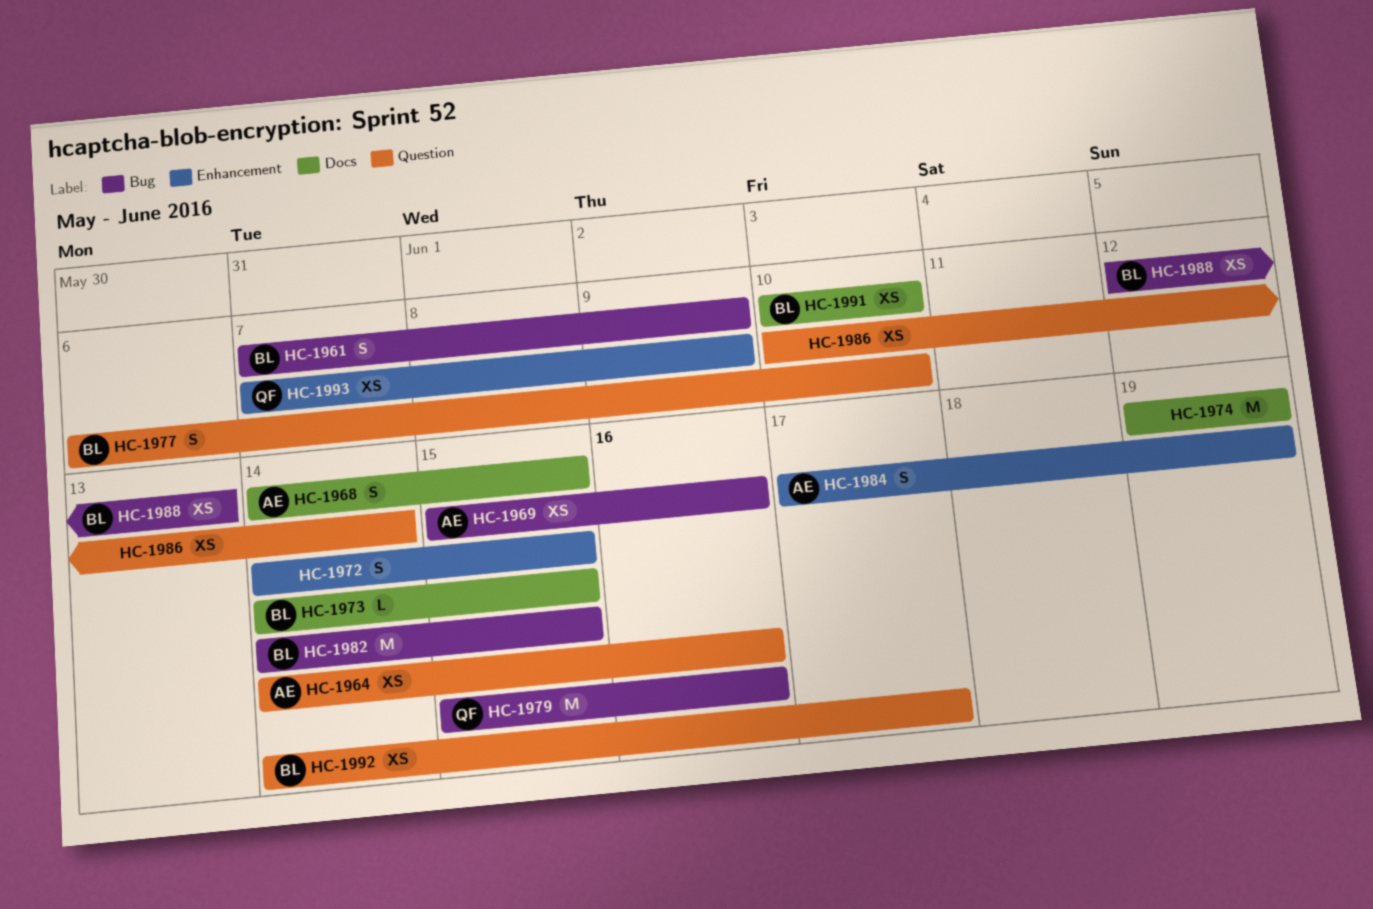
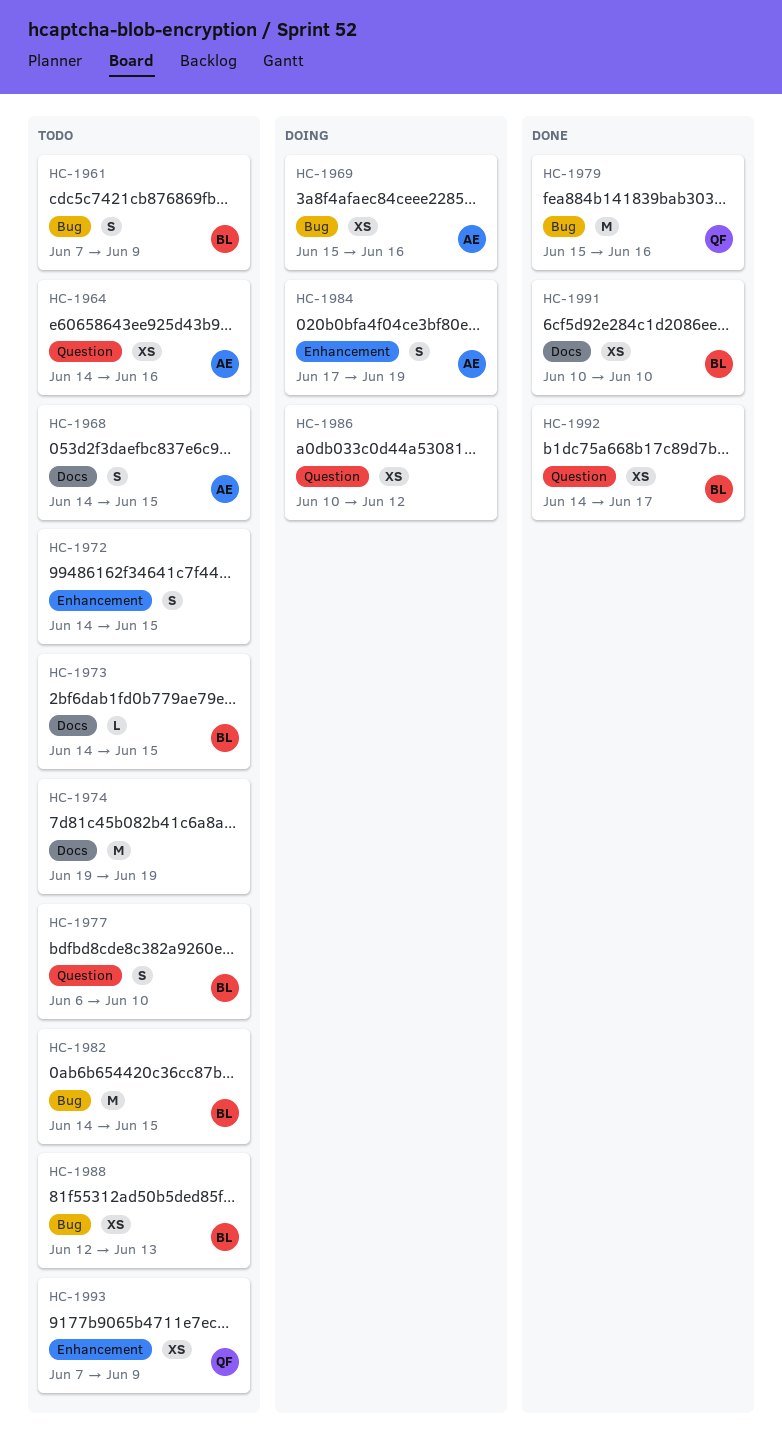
HC-1986, due: Jun 14 -> Jun 12

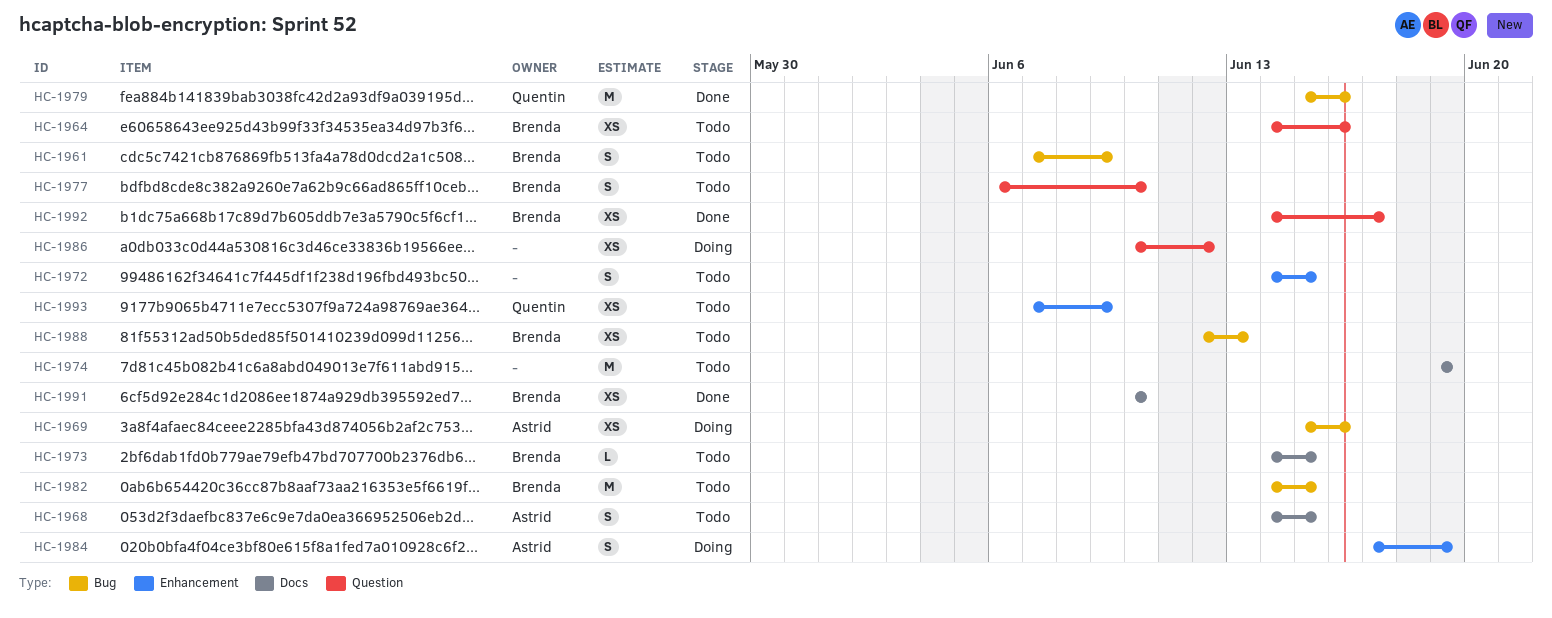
HC-1964, owner: Astrid -> Brenda

